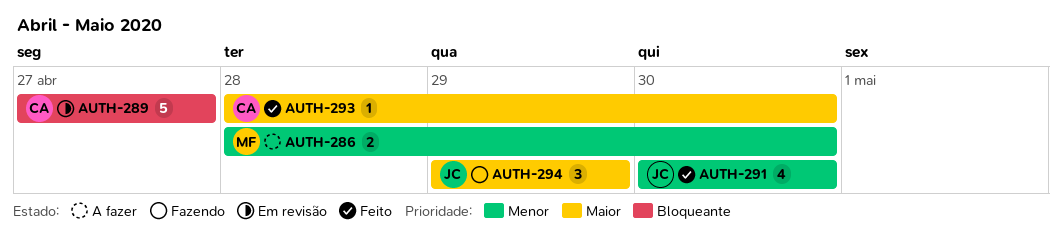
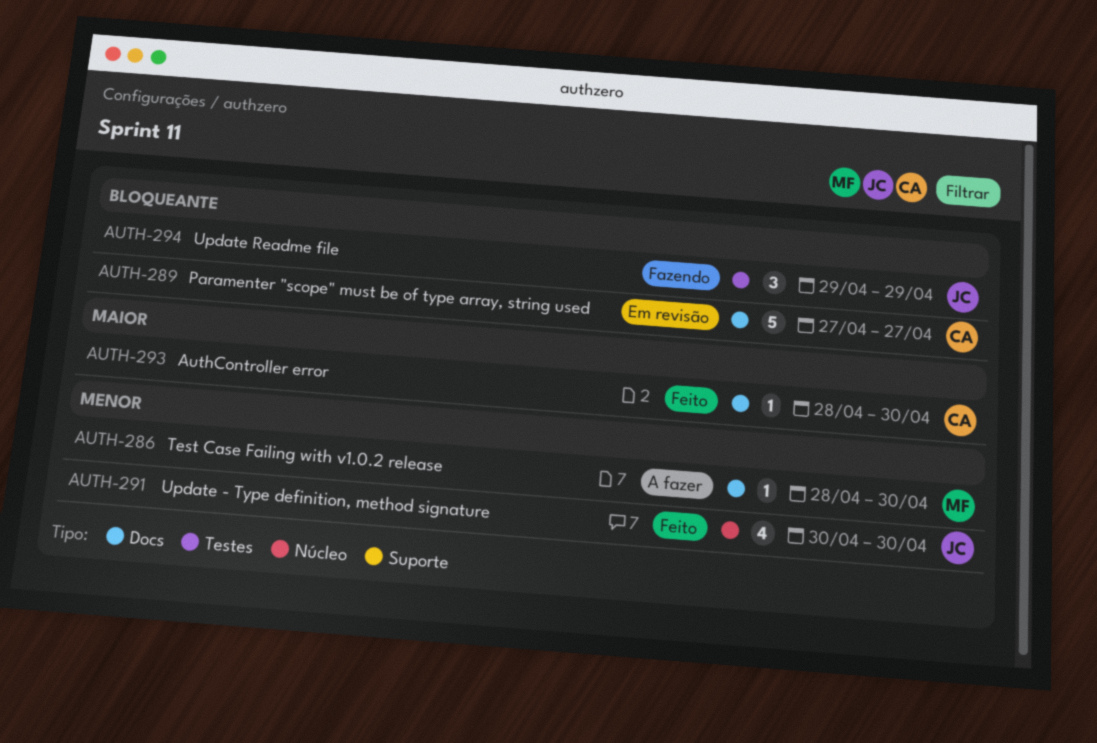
AUTH-286, estimate: 2 -> 1
AUTH-294, priority: Maior -> Bloqueante

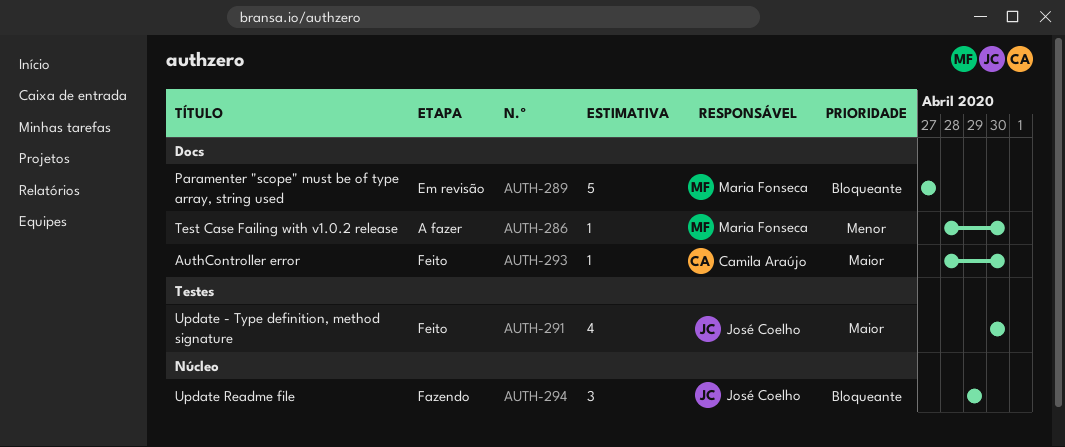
AUTH-289, owner: Camila Araújo -> Maria Fonseca
AUTH-291, priority: Menor -> Maior
AUTH-291, label: Núcleo -> Testes
AUTH-294, label: Testes -> Núcleo

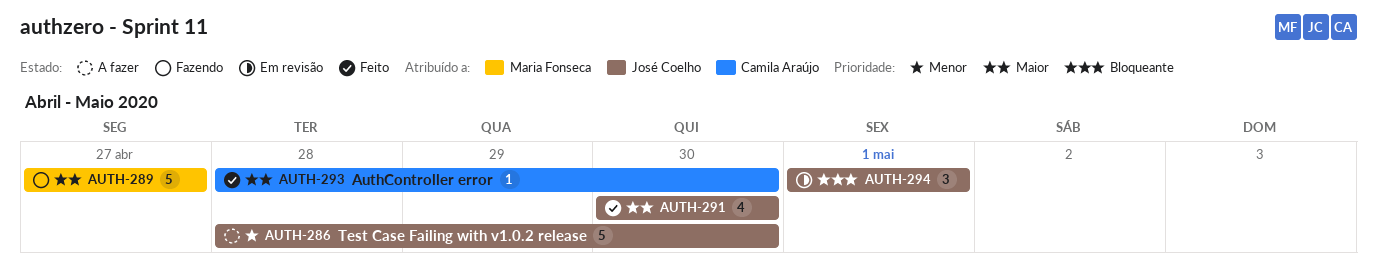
AUTH-286, owner: Maria Fonseca -> José Coelho
AUTH-286, estimate: 1 -> 5
AUTH-289, status: Em revisão -> Fazendo
AUTH-289, priority: Bloqueante -> Maior
AUTH-294, status: Fazendo -> Em revisão
AUTH-294, start: Apr 29 -> May 1
AUTH-294, due: Apr 29 -> May 1

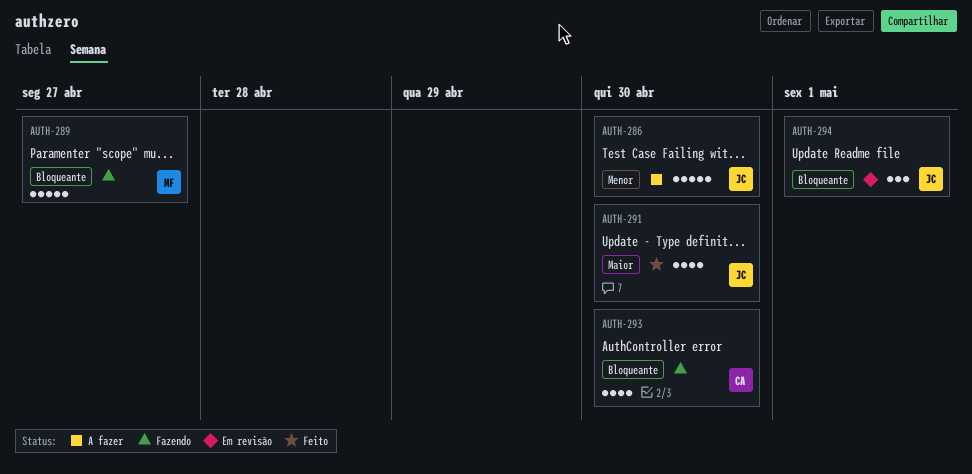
AUTH-289, priority: Maior -> Bloqueante
AUTH-293, status: Feito -> Fazendo
AUTH-293, priority: Maior -> Bloqueante
AUTH-293, estimate: 1 -> 4

